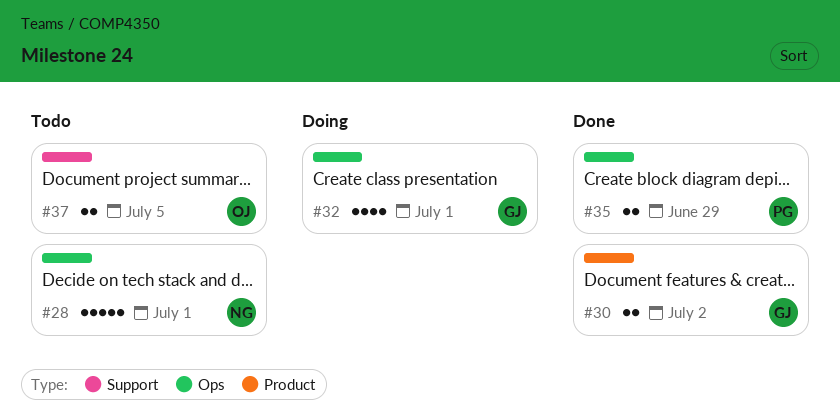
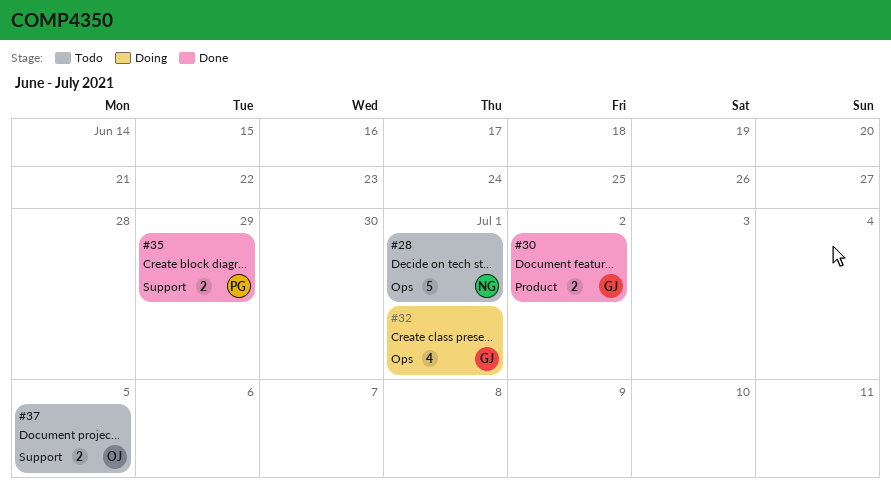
#35, label: Ops -> Support

